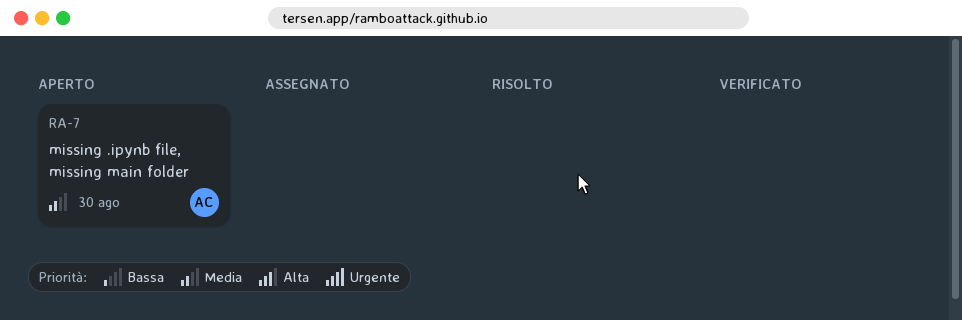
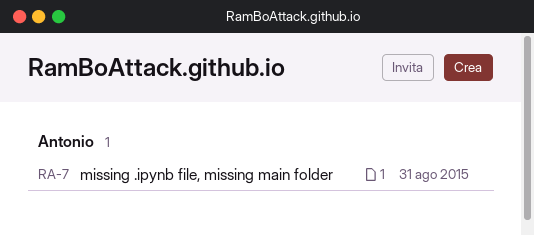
RA-7, due: Aug 30 -> Aug 31

